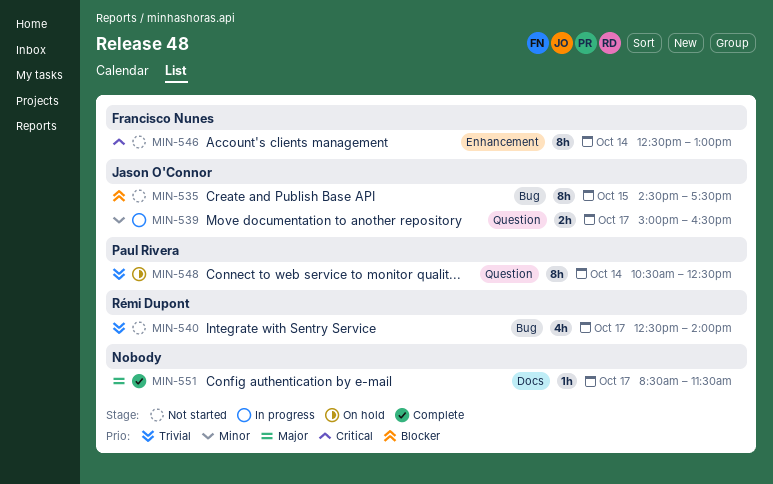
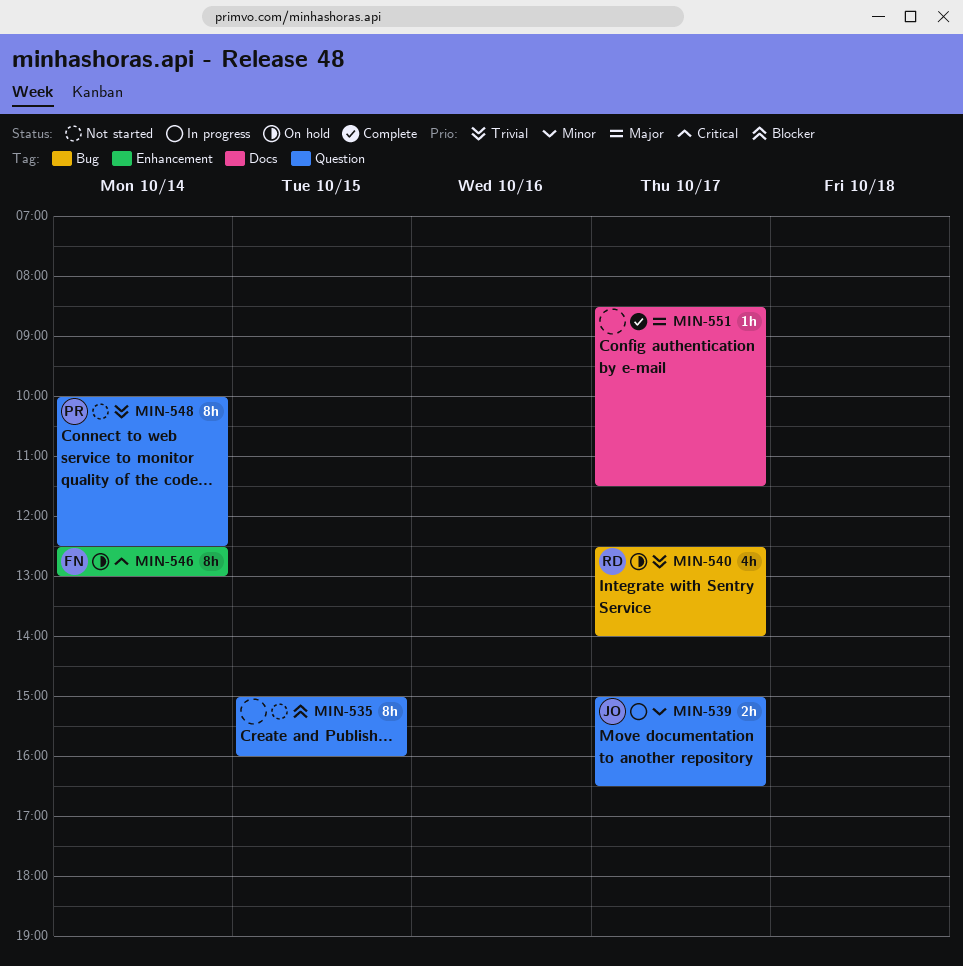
MIN-535, owner: Jason O'Connor -> none
MIN-535, label: Bug -> Question
MIN-535, begins: 14:30 -> 15:00
MIN-535, ends: 17:30 -> 16:00
MIN-540, status: Not started -> On hold
MIN-546, status: Not started -> On hold
MIN-548, status: On hold -> Not started
MIN-548, begins: 10:30 -> 10:00

